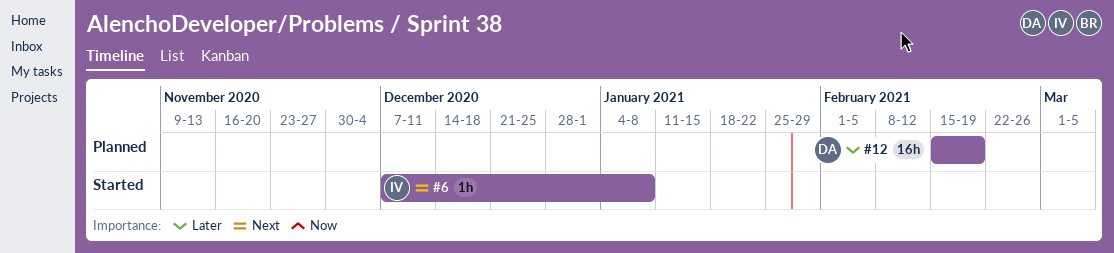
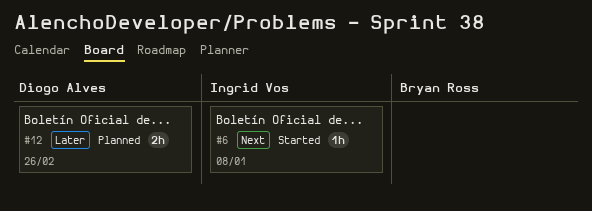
#12, estimate: 16h -> 2h
#12, due: Feb 19 -> Feb 26

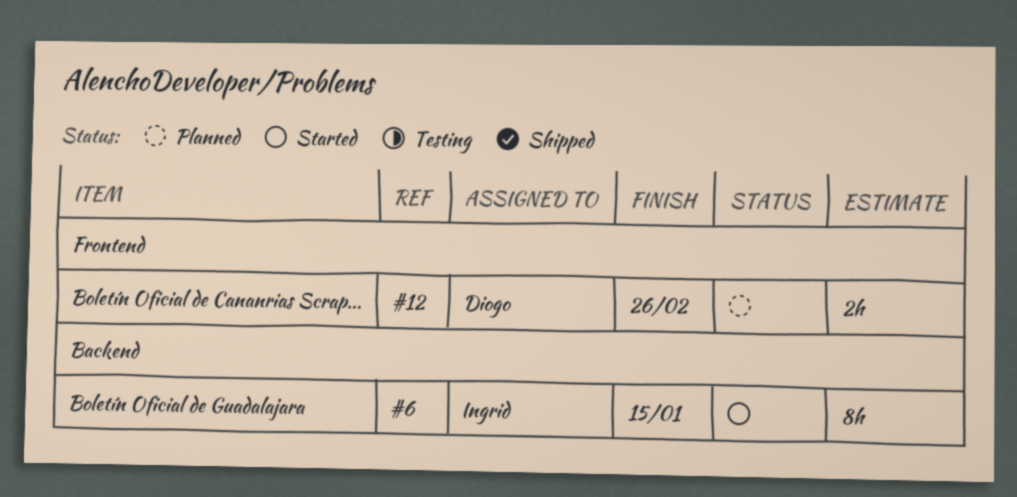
#6, estimate: 1h -> 8h
#6, due: Jan 8 -> Jan 15

